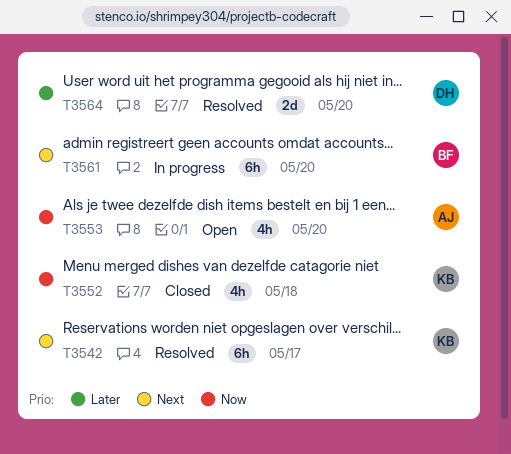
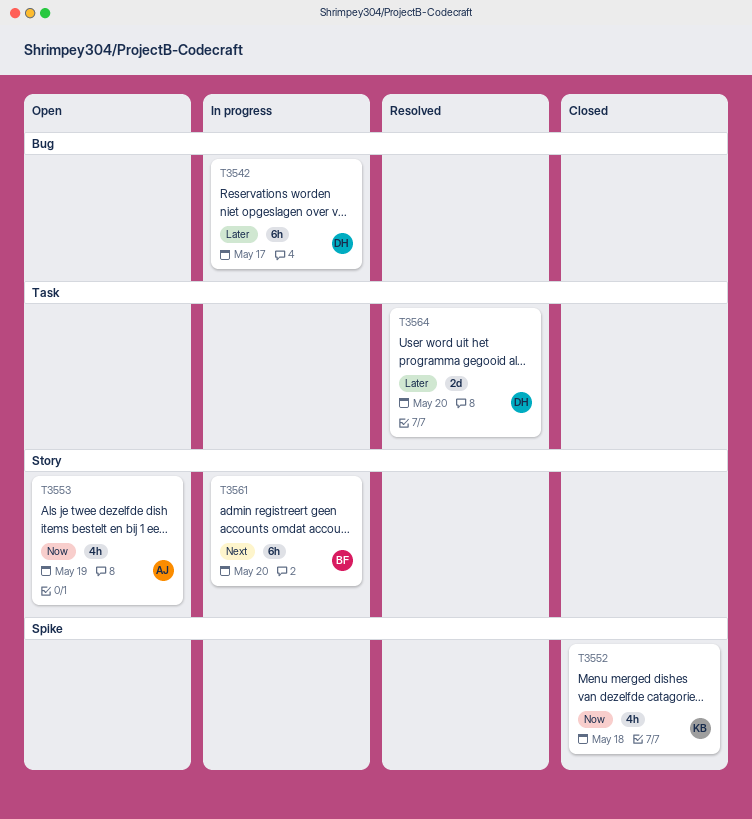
T3542, status: Resolved -> In progress
T3542, owner: KB -> DH
T3542, priority: Next -> Later
T3553, due: May 20 -> May 19

